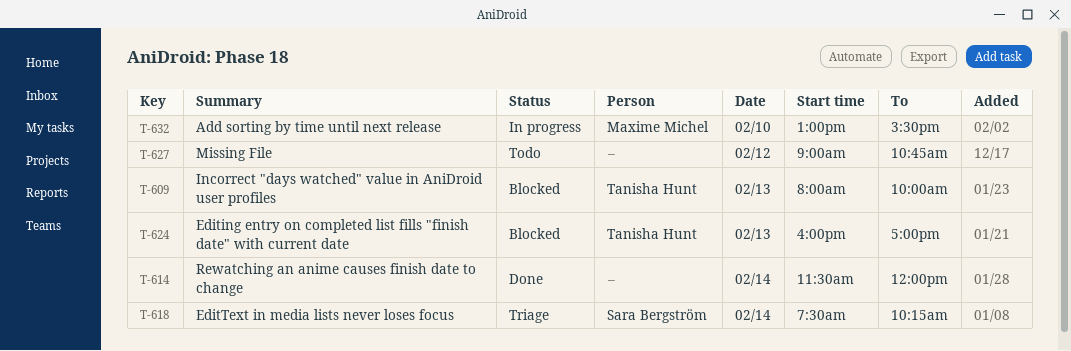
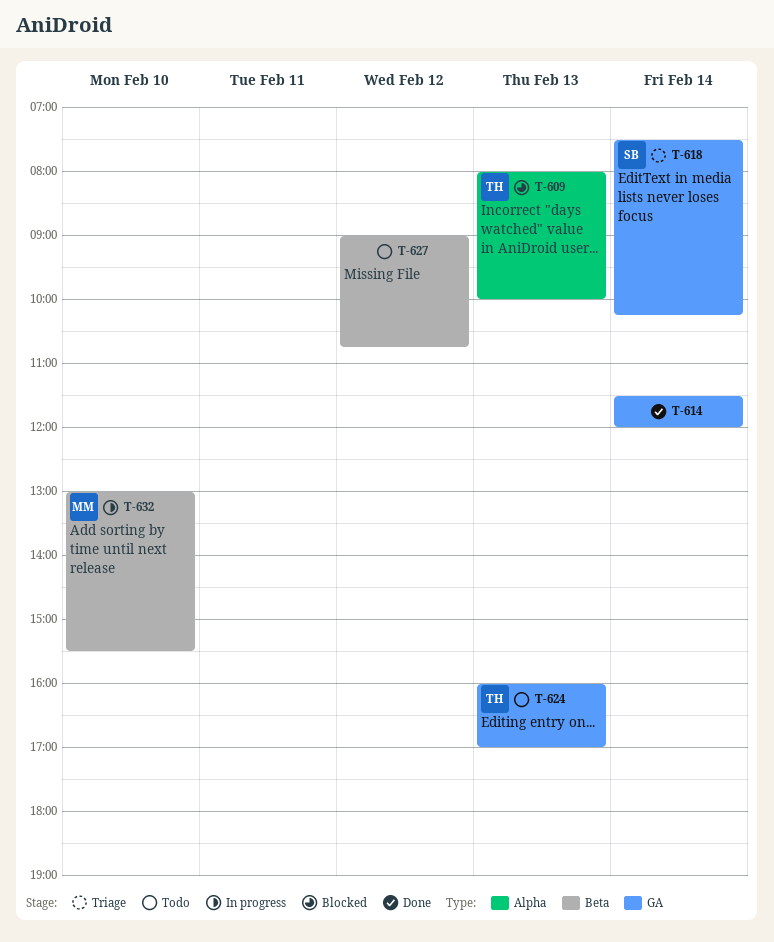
T-624, status: Blocked -> Todo

